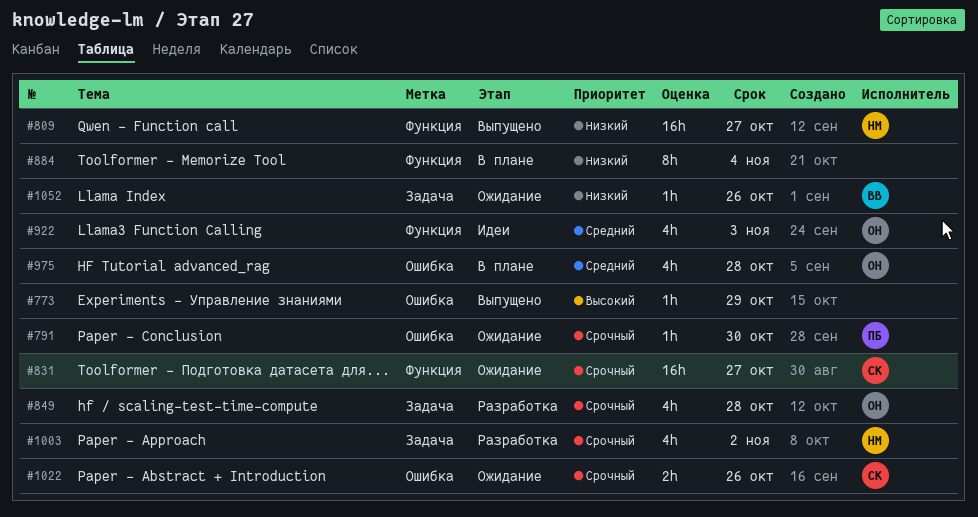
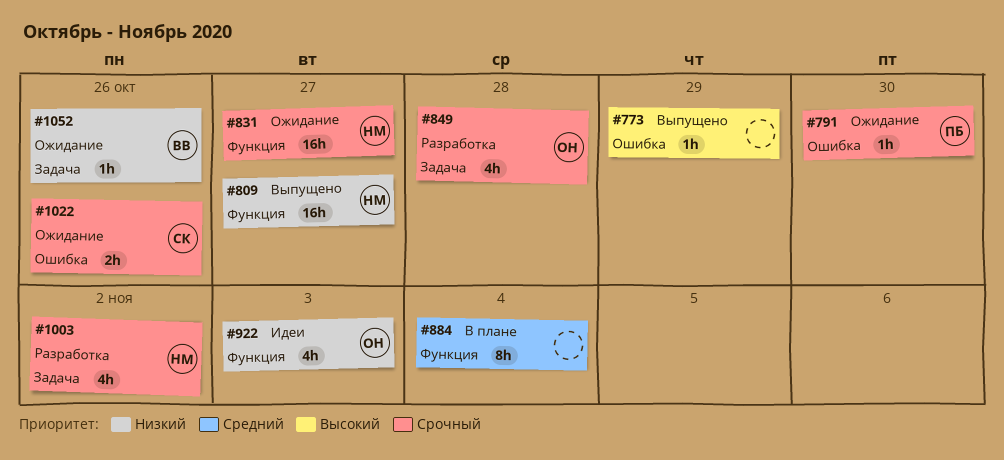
#831, owner: СК -> НМ
#884, priority: Низкий -> Средний
#922, priority: Средний -> Низкий
#975: present -> none

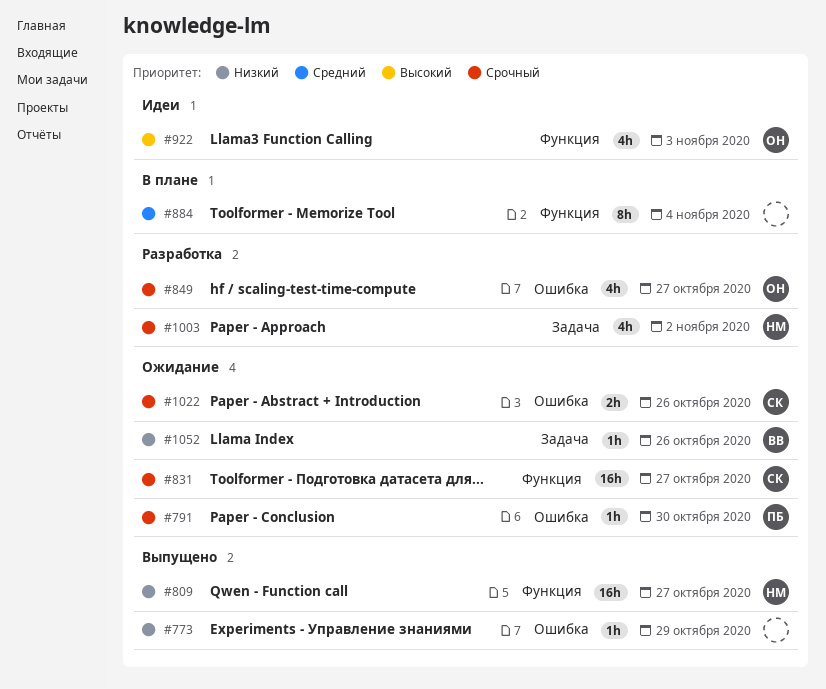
#773, priority: Высокий -> Низкий
#831, owner: НМ -> СК
#849, label: Задача -> Ошибка
#849, due: Oct 28 -> Oct 27
#922, priority: Низкий -> Высокий

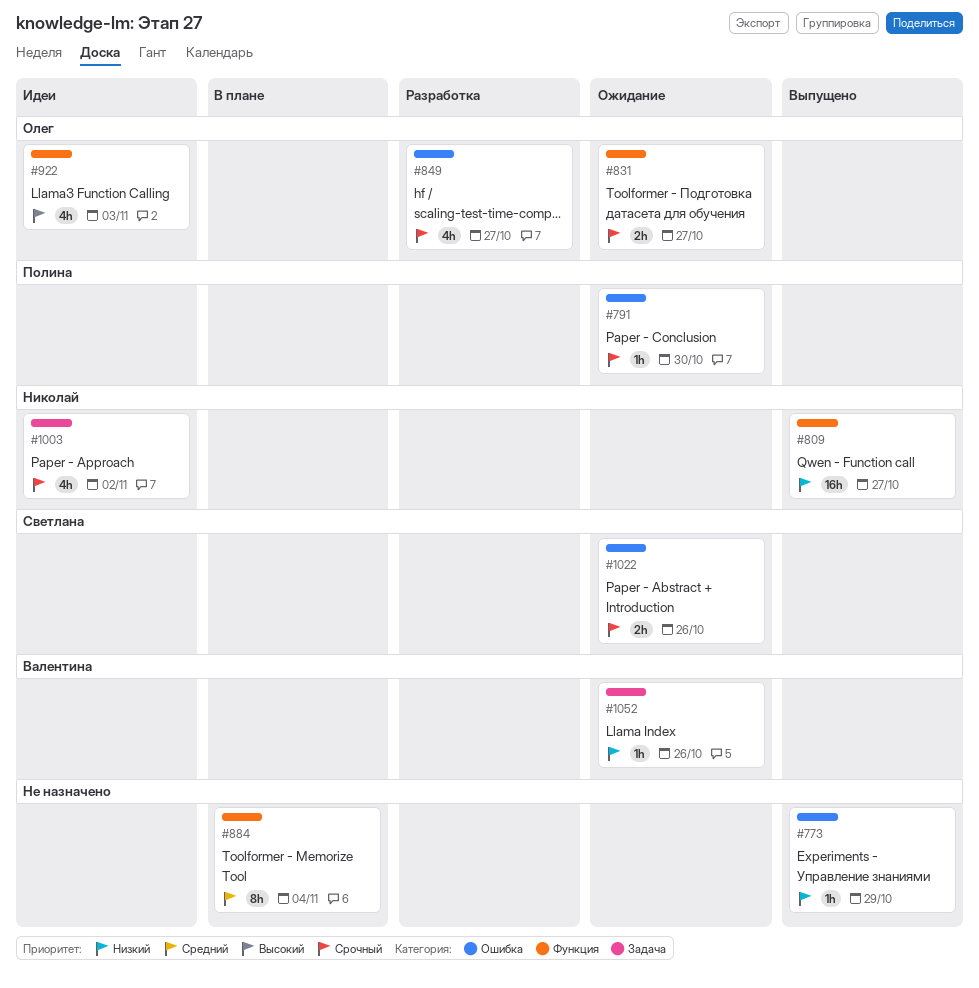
#831, owner: Светлана -> Олег
#831, estimate: 16h -> 2h
#1003, status: Разработка -> Идеи

